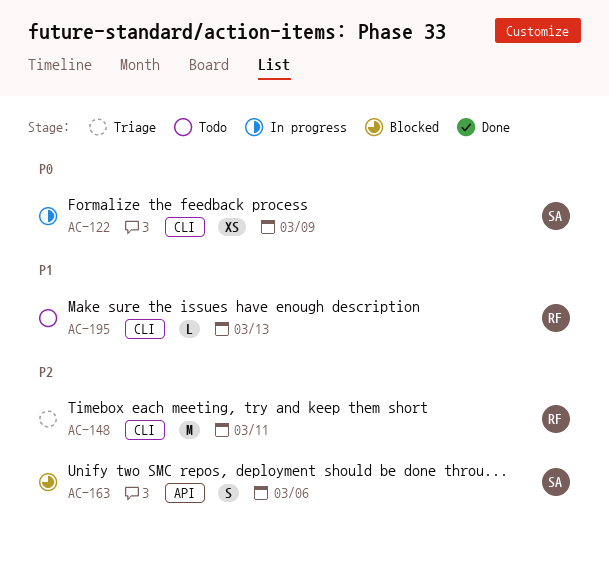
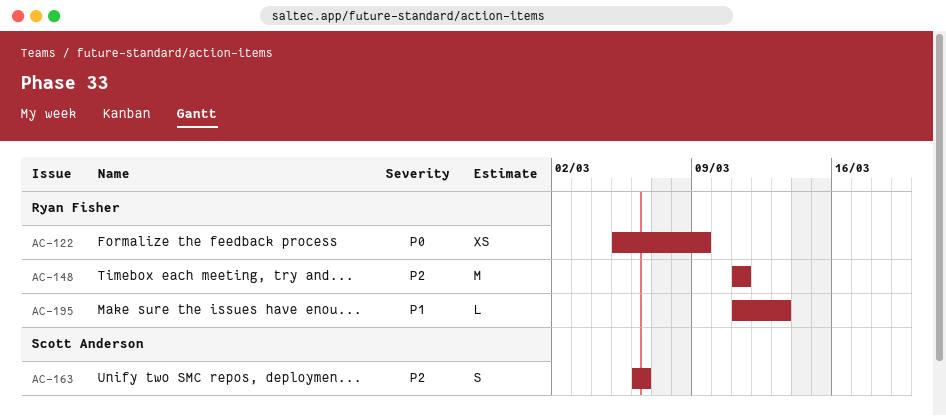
AC-122, owner: Scott Anderson -> Ryan Fisher

